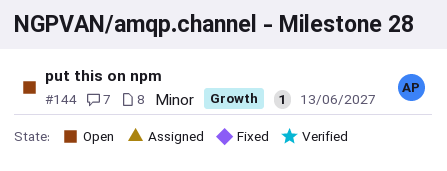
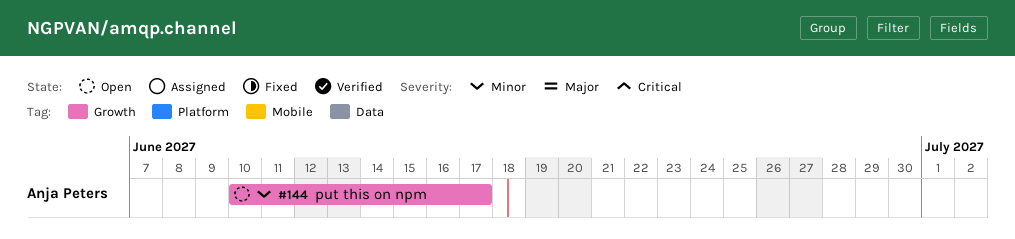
#144, due: Jun 13 -> Jun 17

